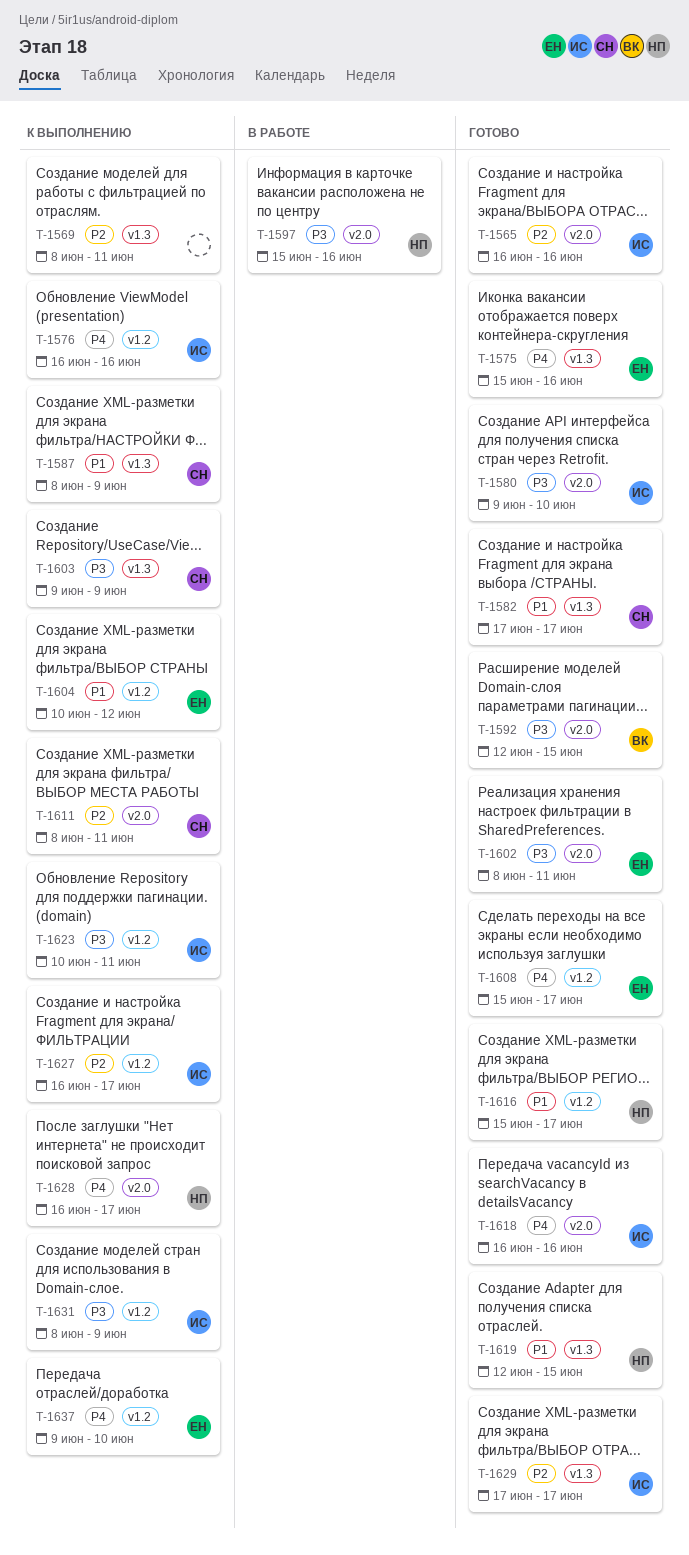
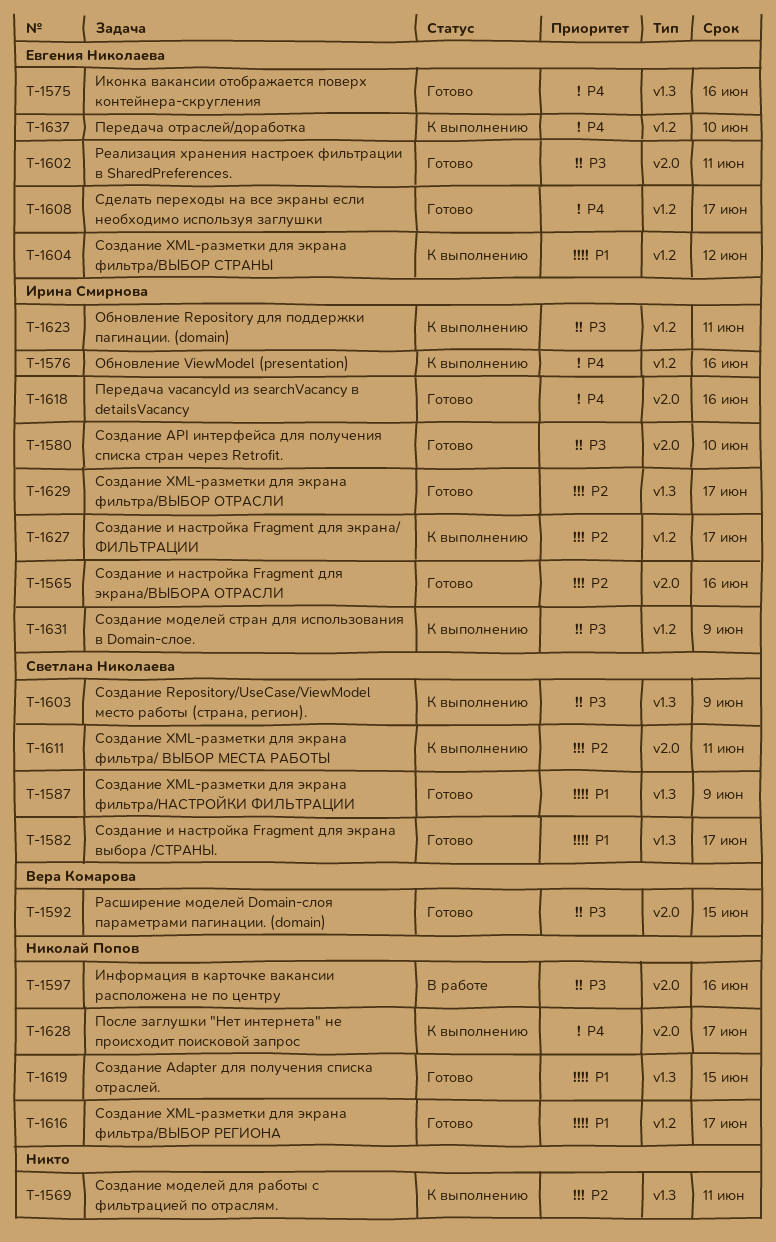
T-1587, status: К выполнению -> Готово

